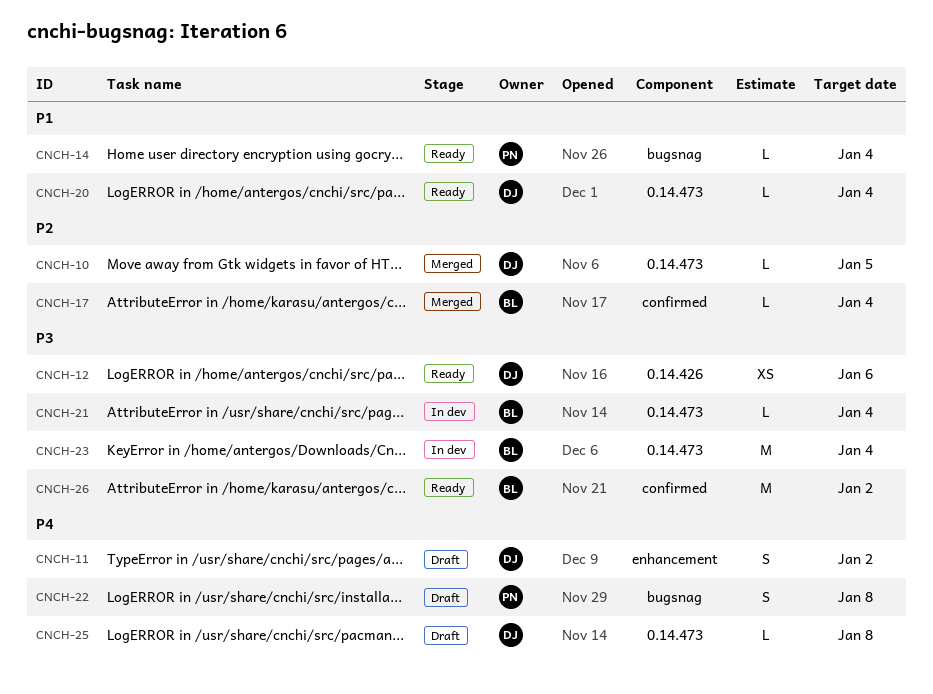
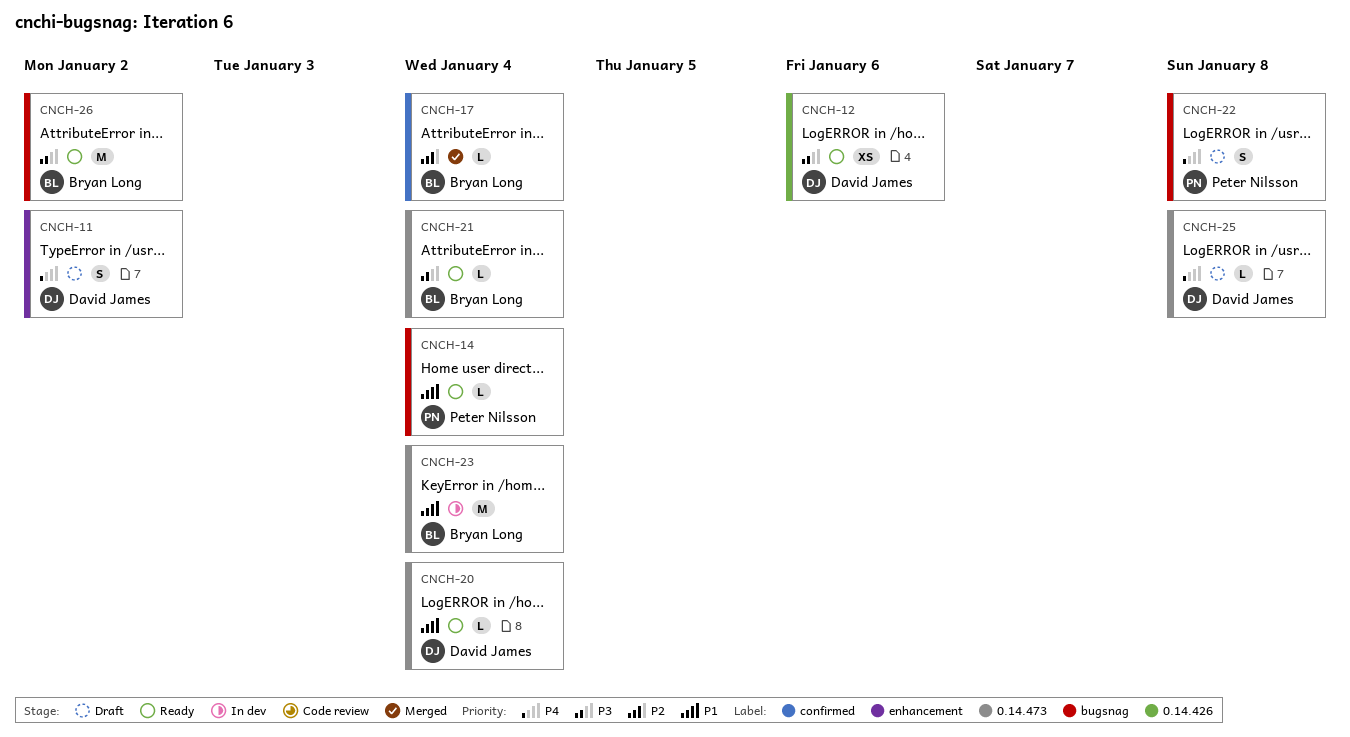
CNCH-10: present -> none
CNCH-21, status: In dev -> Ready
CNCH-23, priority: P3 -> P1
CNCH-26, label: confirmed -> bugsnag

